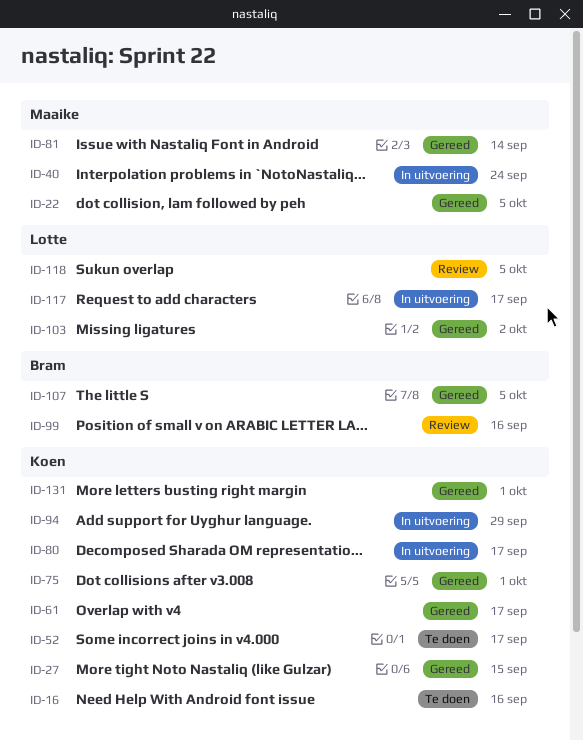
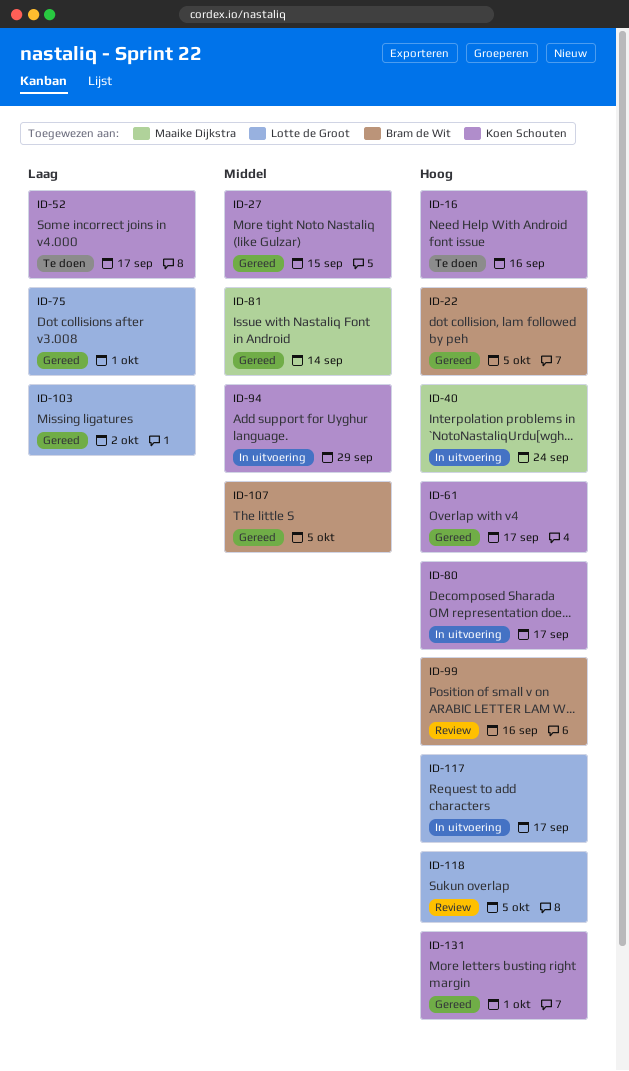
ID-22, owner: Maaike Dijkstra -> Bram de Wit
ID-75, owner: Koen Schouten -> Lotte de Groot

